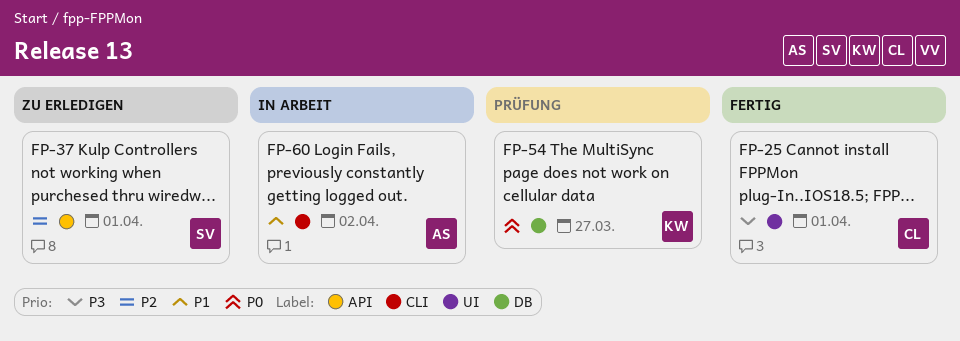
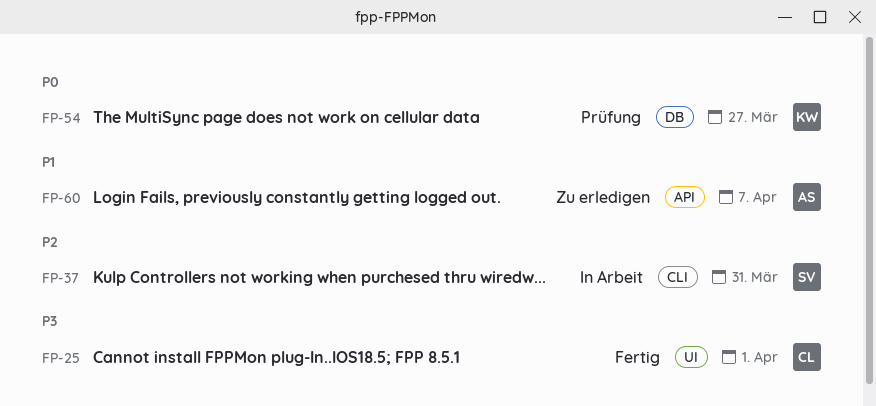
FP-37, status: Zu erledigen -> In Arbeit
FP-37, label: API -> CLI
FP-37, due: Apr 1 -> Mar 31
FP-60, status: In Arbeit -> Zu erledigen
FP-60, label: CLI -> API
FP-60, due: Apr 2 -> Apr 7

